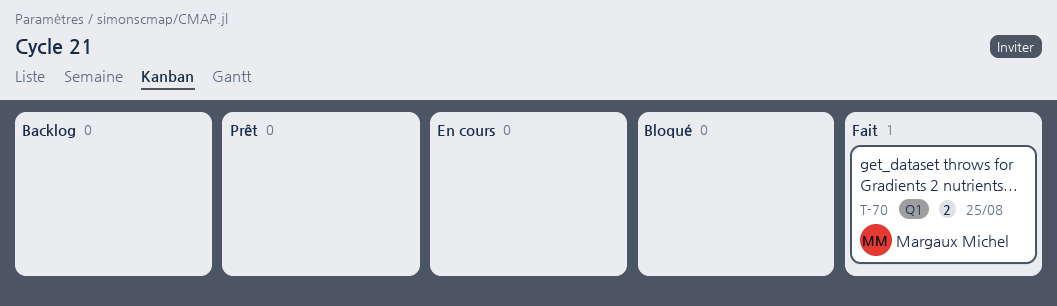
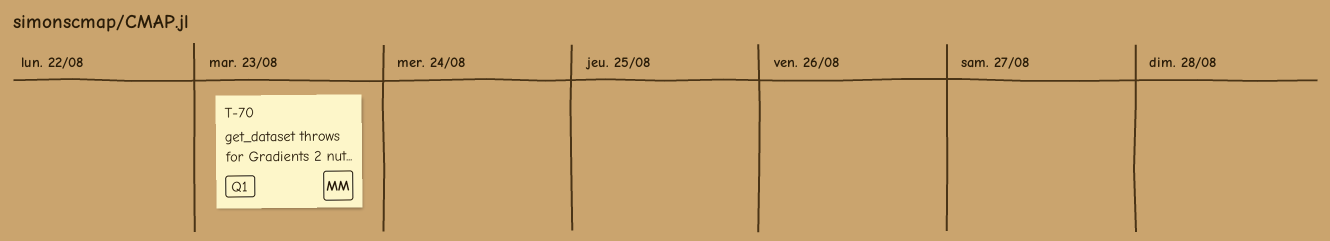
T-70, due: Aug 25 -> Aug 23

